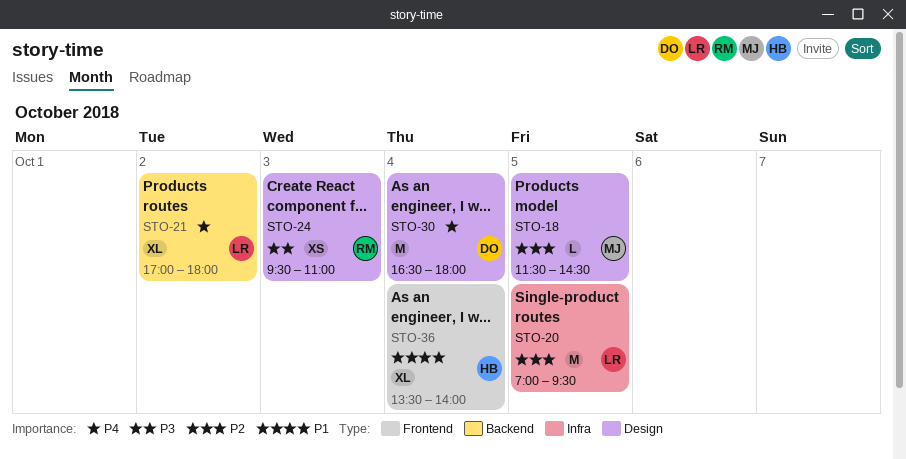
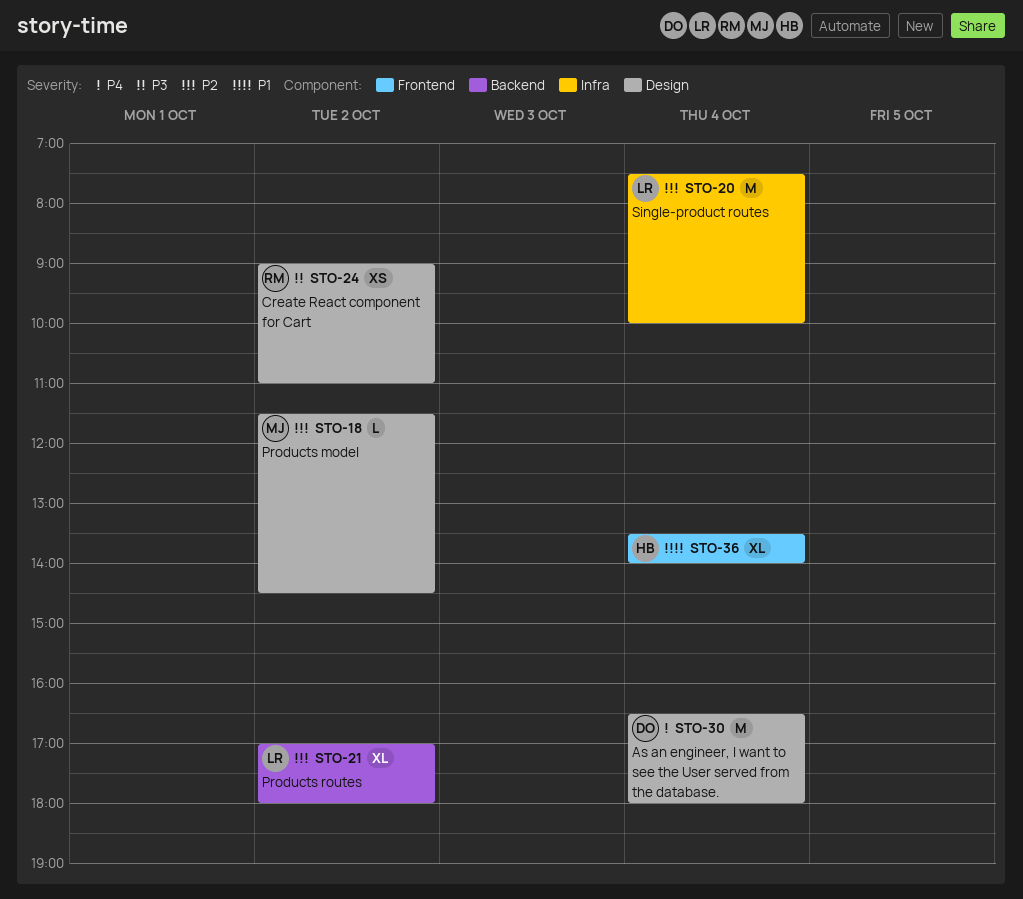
STO-18, day: Oct 5 -> Oct 2
STO-20, day: Oct 5 -> Oct 4
STO-20, begins: 07:00 -> 07:30
STO-20, ends: 09:30 -> 10:00
STO-21, priority: P4 -> P2
STO-24, day: Oct 3 -> Oct 2
STO-24, begins: 09:30 -> 09:00

